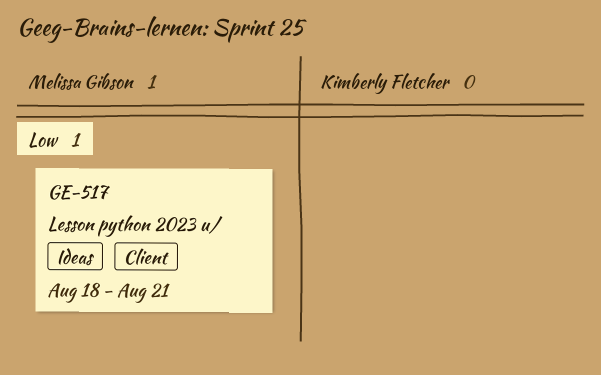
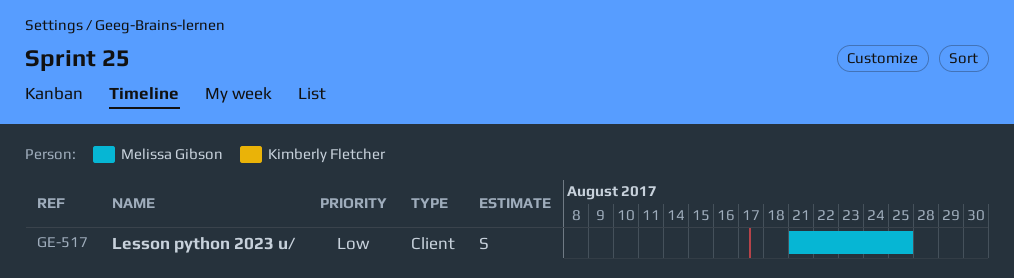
GE-517, start: Aug 18 -> Aug 21
GE-517, due: Aug 21 -> Aug 25

